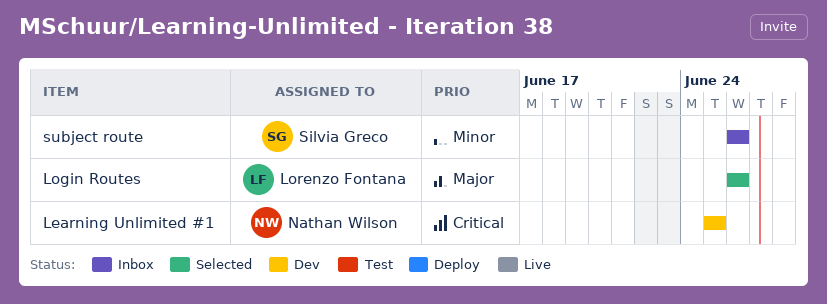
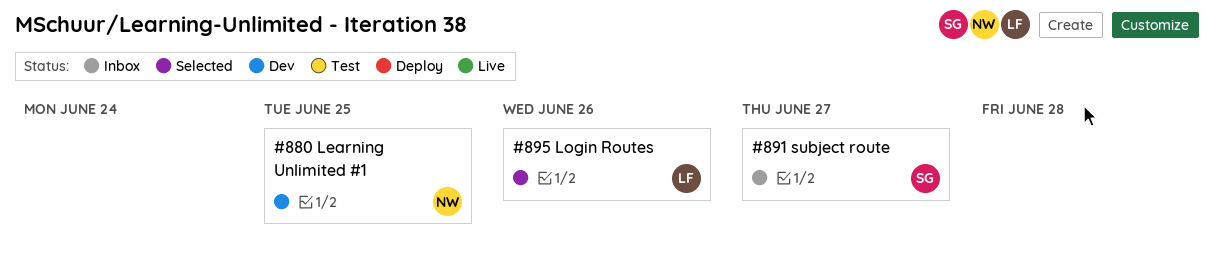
subject route, due: Jun 26 -> Jun 27

